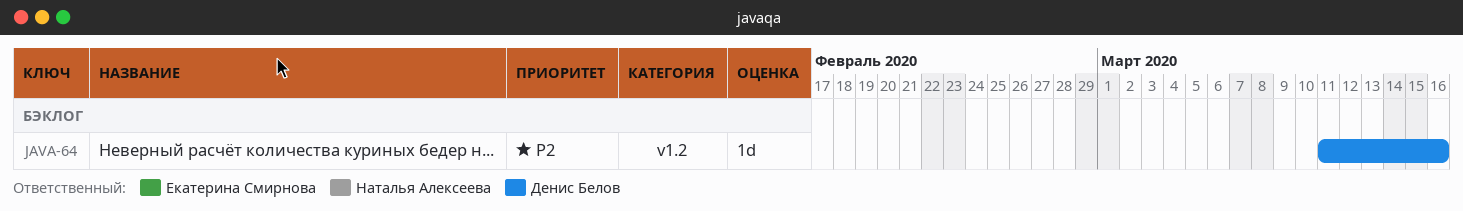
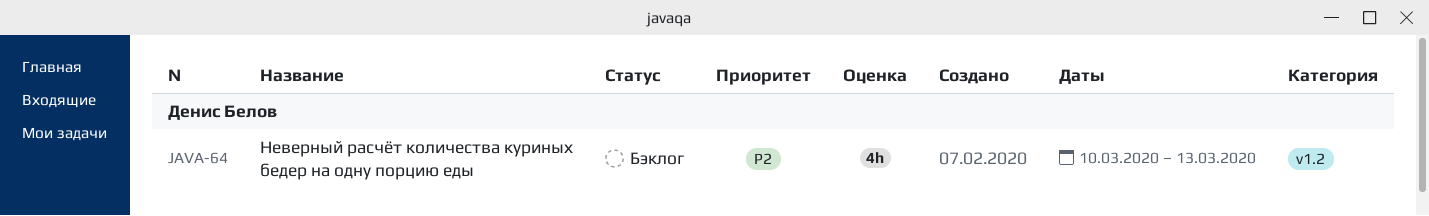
JAVA-64, estimate: 1d -> 4h
JAVA-64, start: Mar 11 -> Mar 10
JAVA-64, due: Mar 16 -> Mar 13

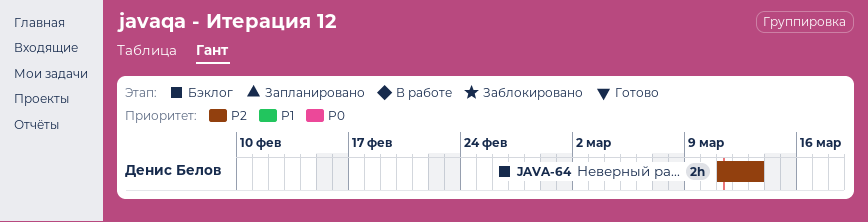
JAVA-64, estimate: 4h -> 2h
JAVA-64, start: Mar 10 -> Mar 11

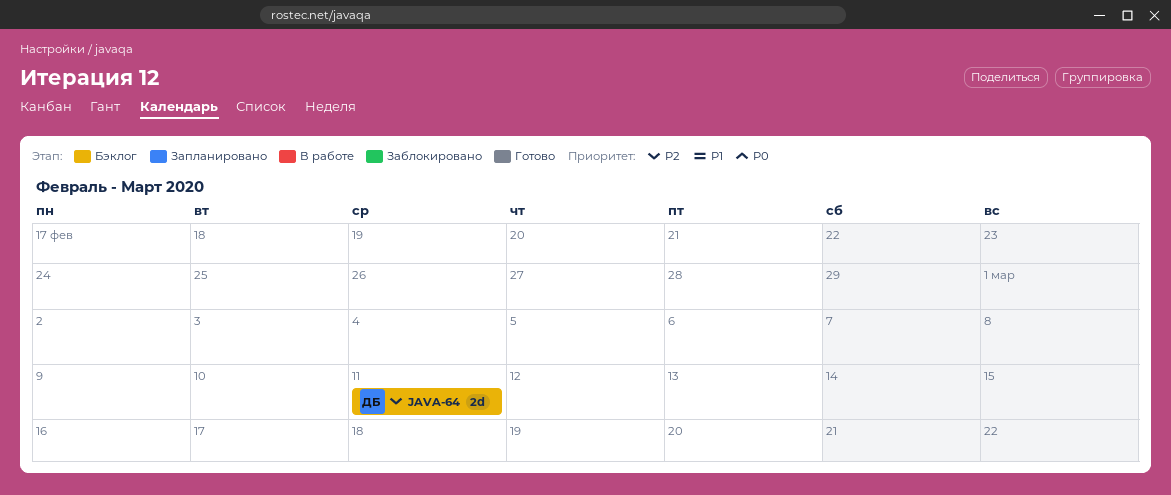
JAVA-64, estimate: 2h -> 2d
JAVA-64, due: Mar 13 -> Mar 11

